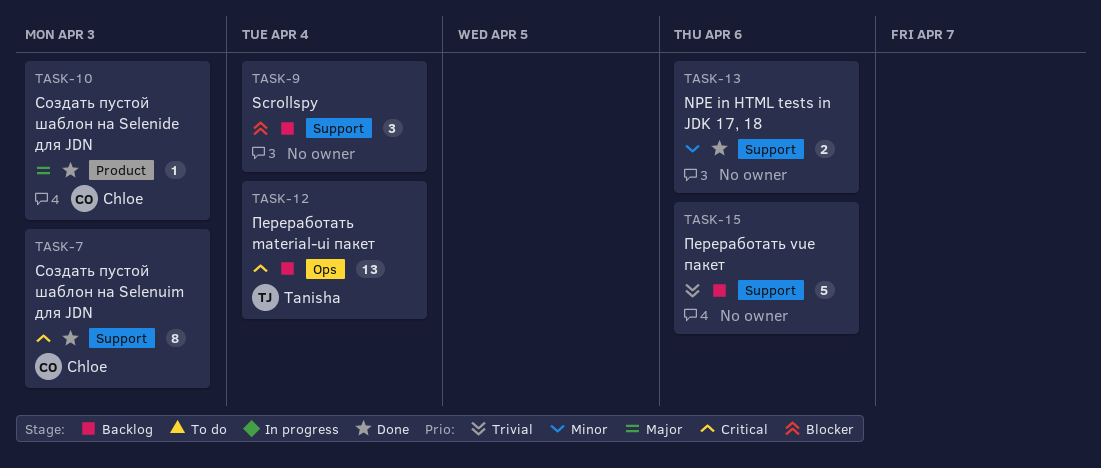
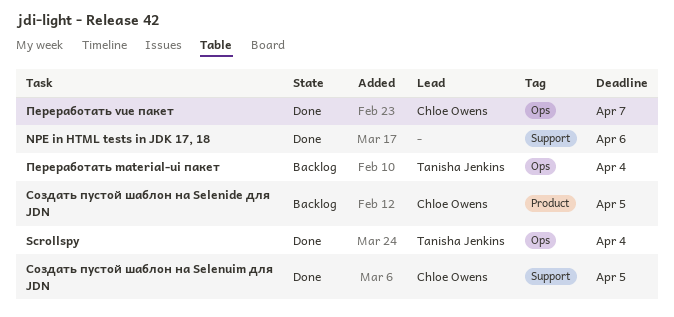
Scrollspy, status: Backlog -> Done
Scrollspy, owner: none -> Tanisha Jenkins
Scrollspy, label: Support -> Ops
Переработать vue пакет, status: Backlog -> Done
Переработать vue пакет, owner: none -> Chloe Owens
Переработать vue пакет, label: Support -> Ops
Переработать vue пакет, due: Apr 6 -> Apr 7
Создать пустой шаблон на Selenide для JDN, status: Done -> Backlog
Создать пустой шаблон на Selenide для JDN, due: Apr 3 -> Apr 5
Создать пустой шаблон на Selenuim для JDN, due: Apr 3 -> Apr 5

